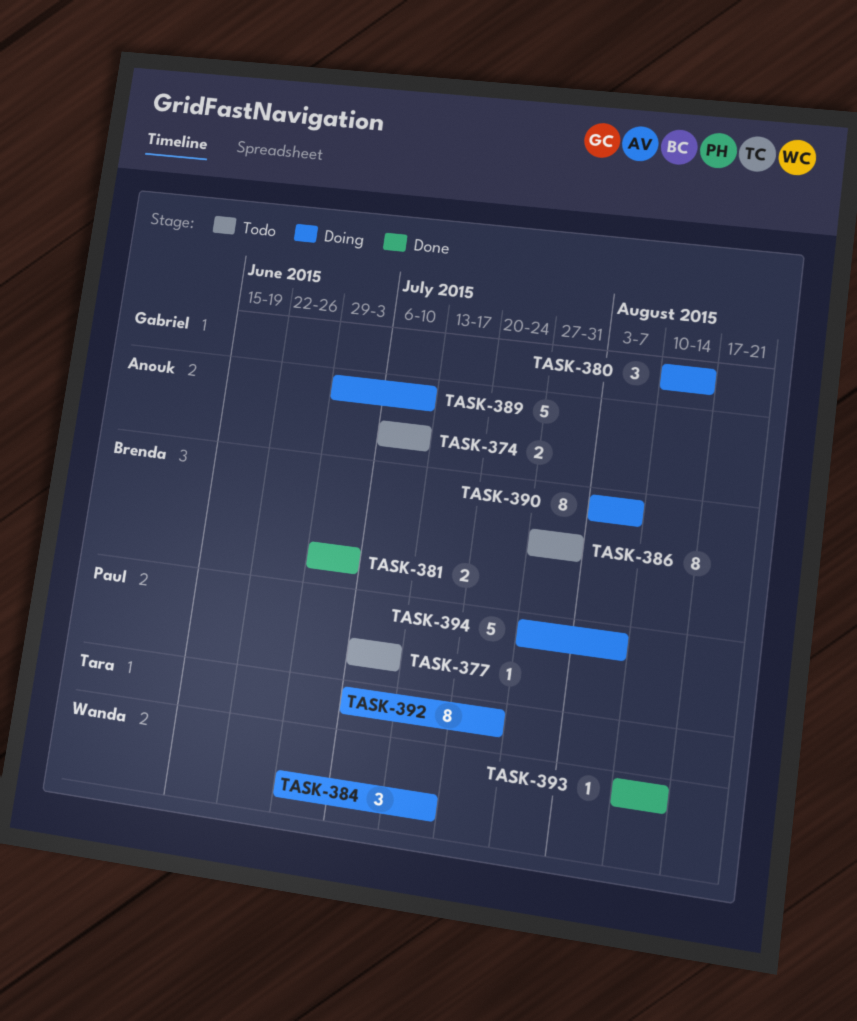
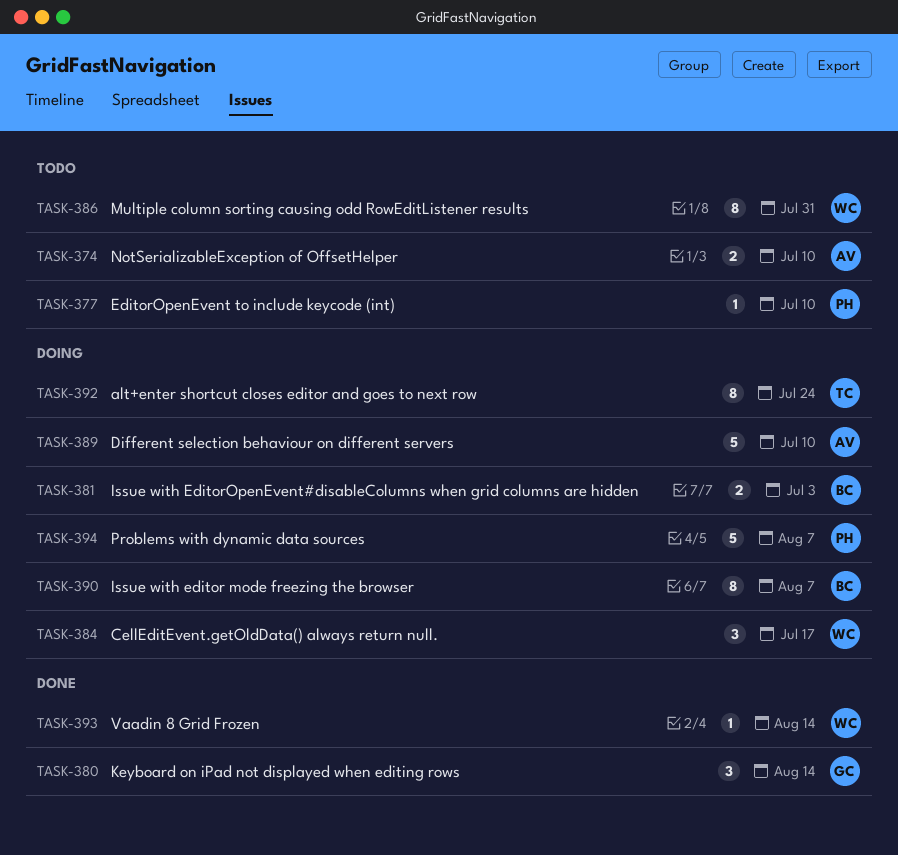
TASK-380, status: Doing -> Done
TASK-381, status: Done -> Doing
TASK-386, owner: Brenda -> Wanda

